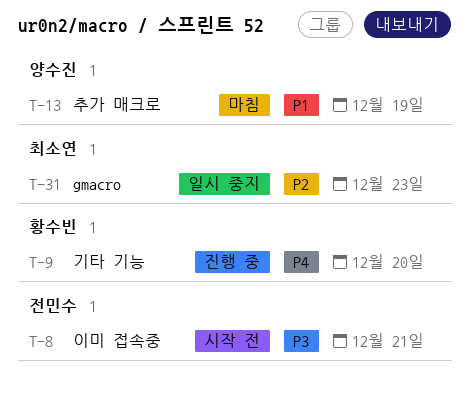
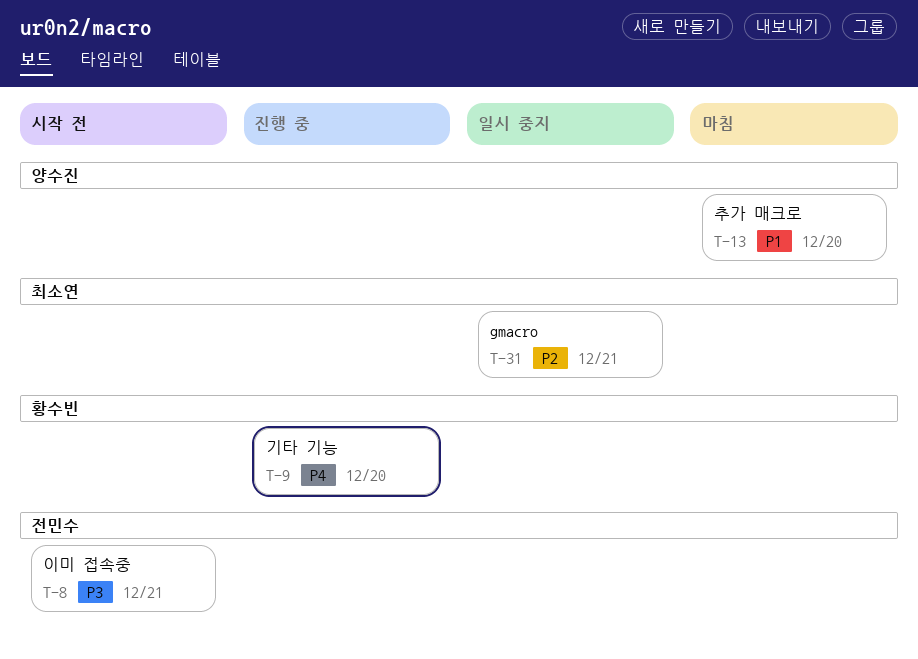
T-13, due: Dec 19 -> Dec 20
T-31, due: Dec 23 -> Dec 21

